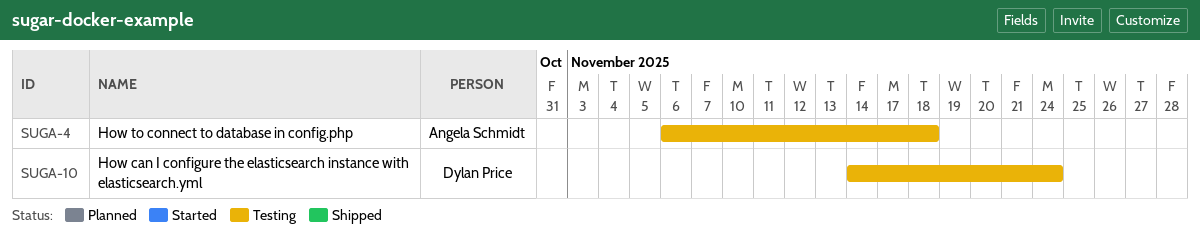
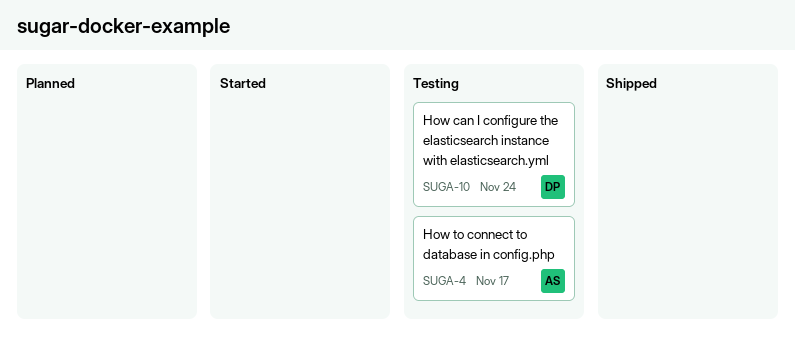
SUGA-4, due: Nov 18 -> Nov 17

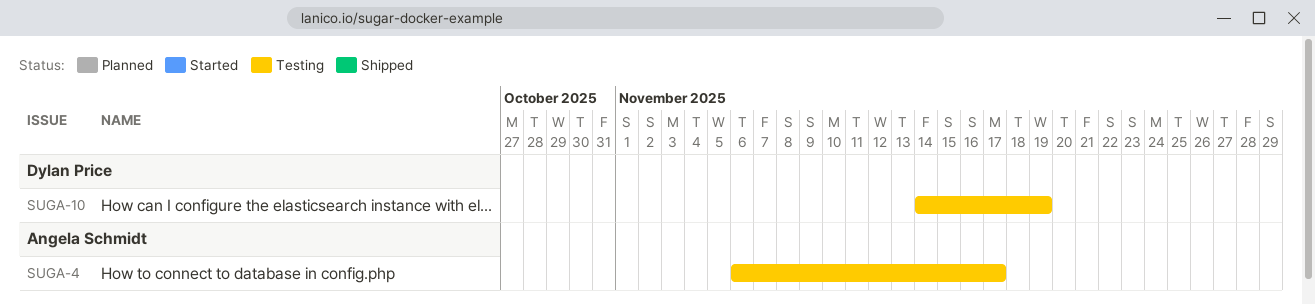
SUGA-10, due: Nov 24 -> Nov 19

